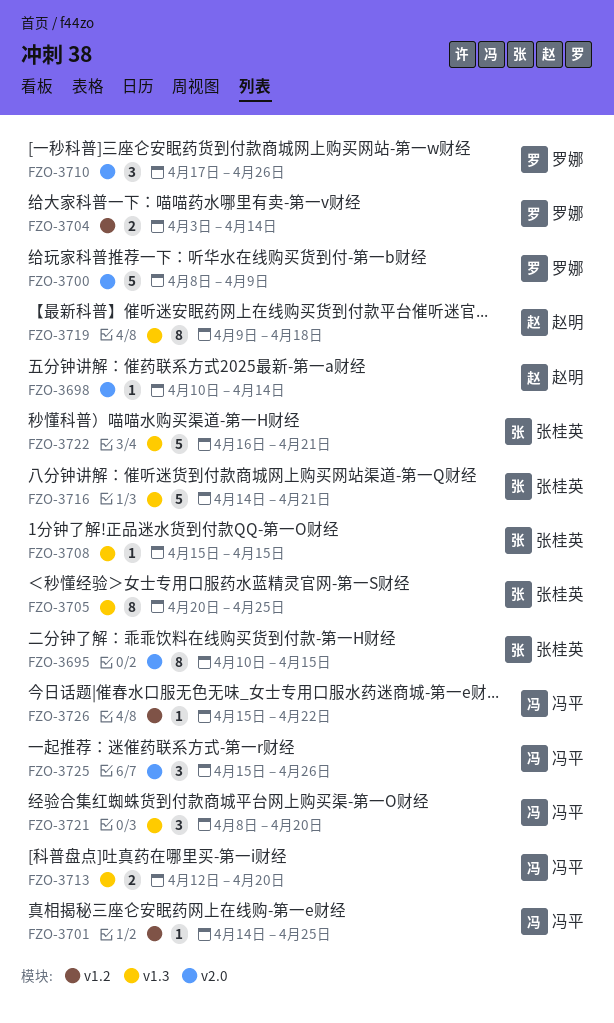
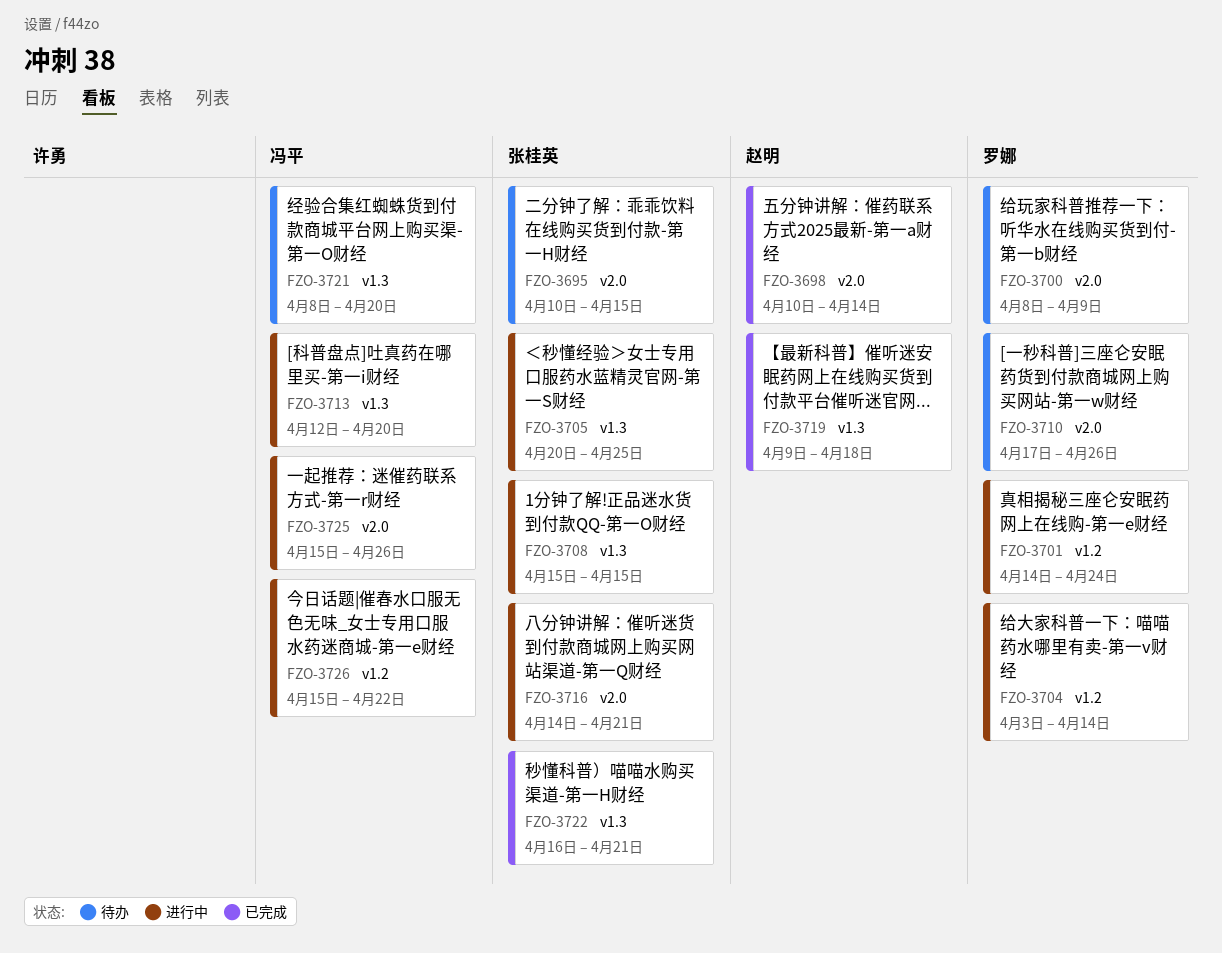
FZO-3701, owner: 冯平 -> 罗娜
FZO-3701, due: Apr 25 -> Apr 24
FZO-3716, label: v1.3 -> v2.0

